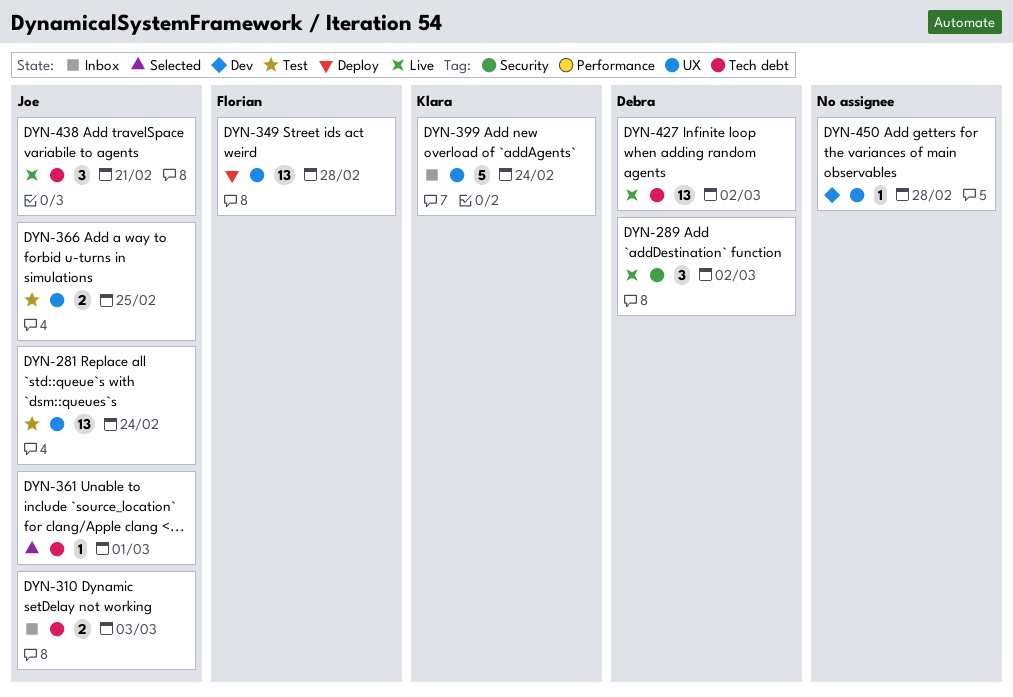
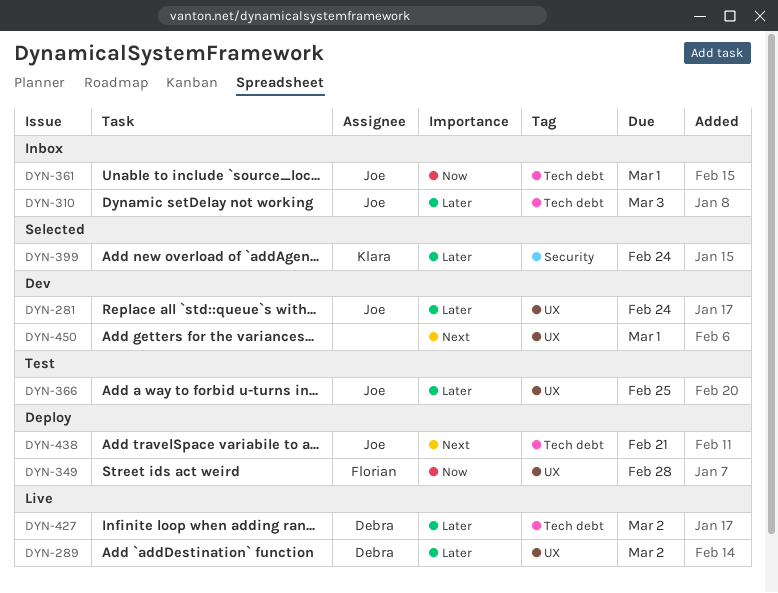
DYN-281, status: Test -> Dev
DYN-289, label: Security -> UX
DYN-361, status: Selected -> Inbox
DYN-399, status: Inbox -> Selected
DYN-399, label: UX -> Security
DYN-438, status: Live -> Deploy
DYN-450, due: Feb 28 -> Mar 1

